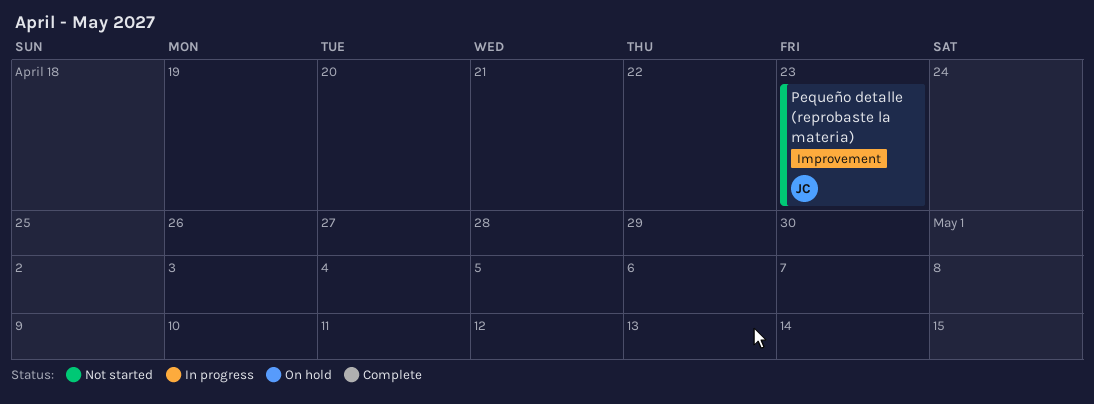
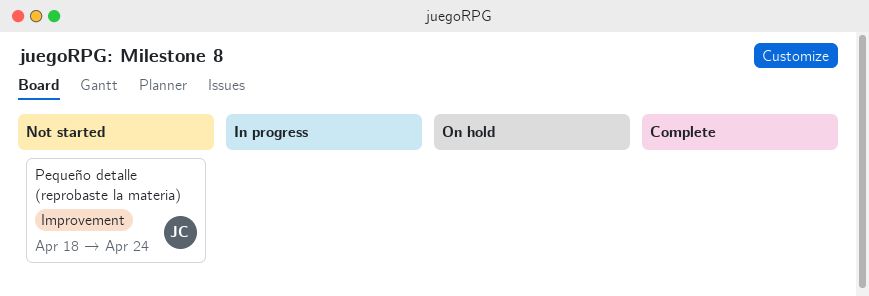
Pequeño detalle (reprobaste la materia), due: Apr 23 -> Apr 24

